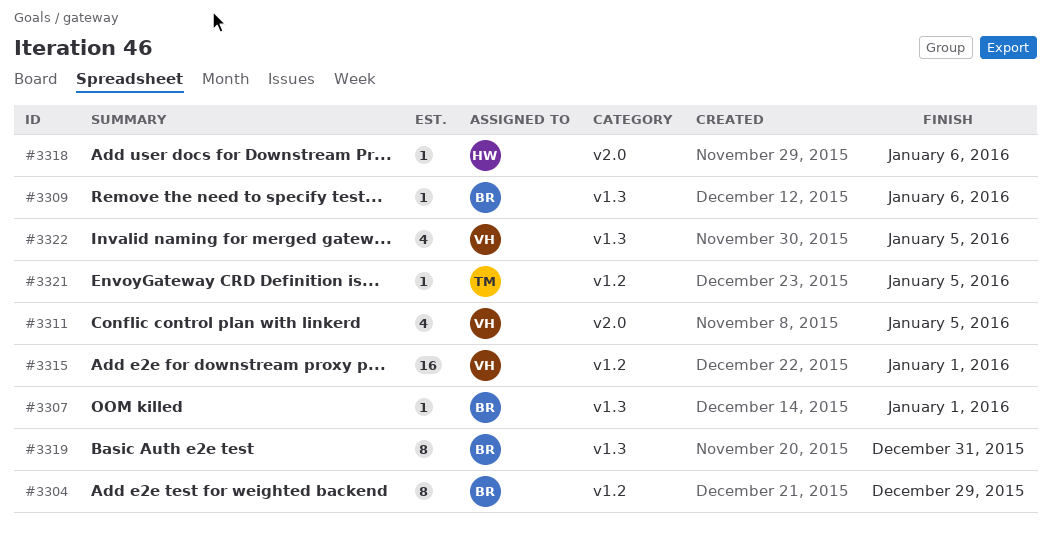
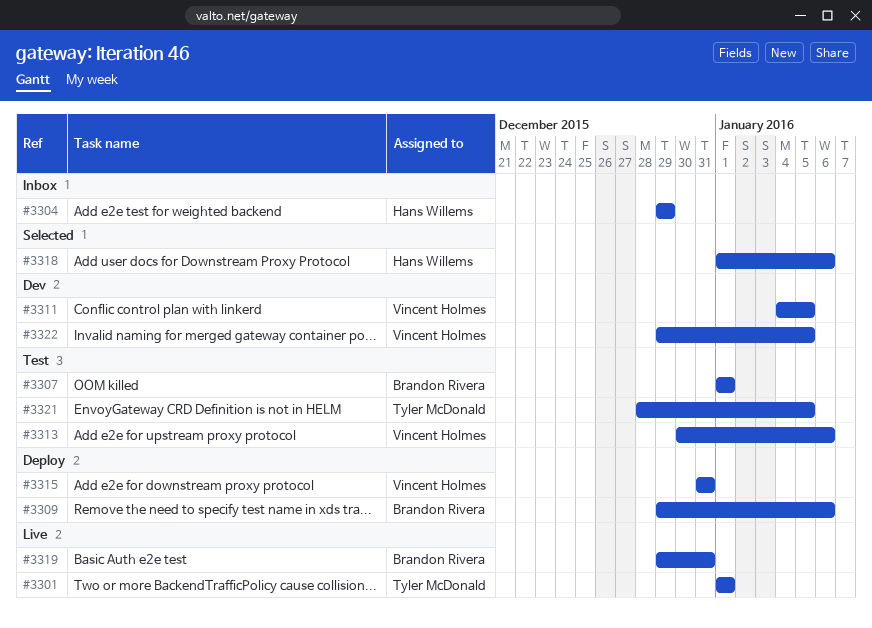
#3301: none -> present
#3304, owner: Brandon Rivera -> Hans Willems
#3313: none -> present
#3315, due: Jan 1 -> Dec 31

